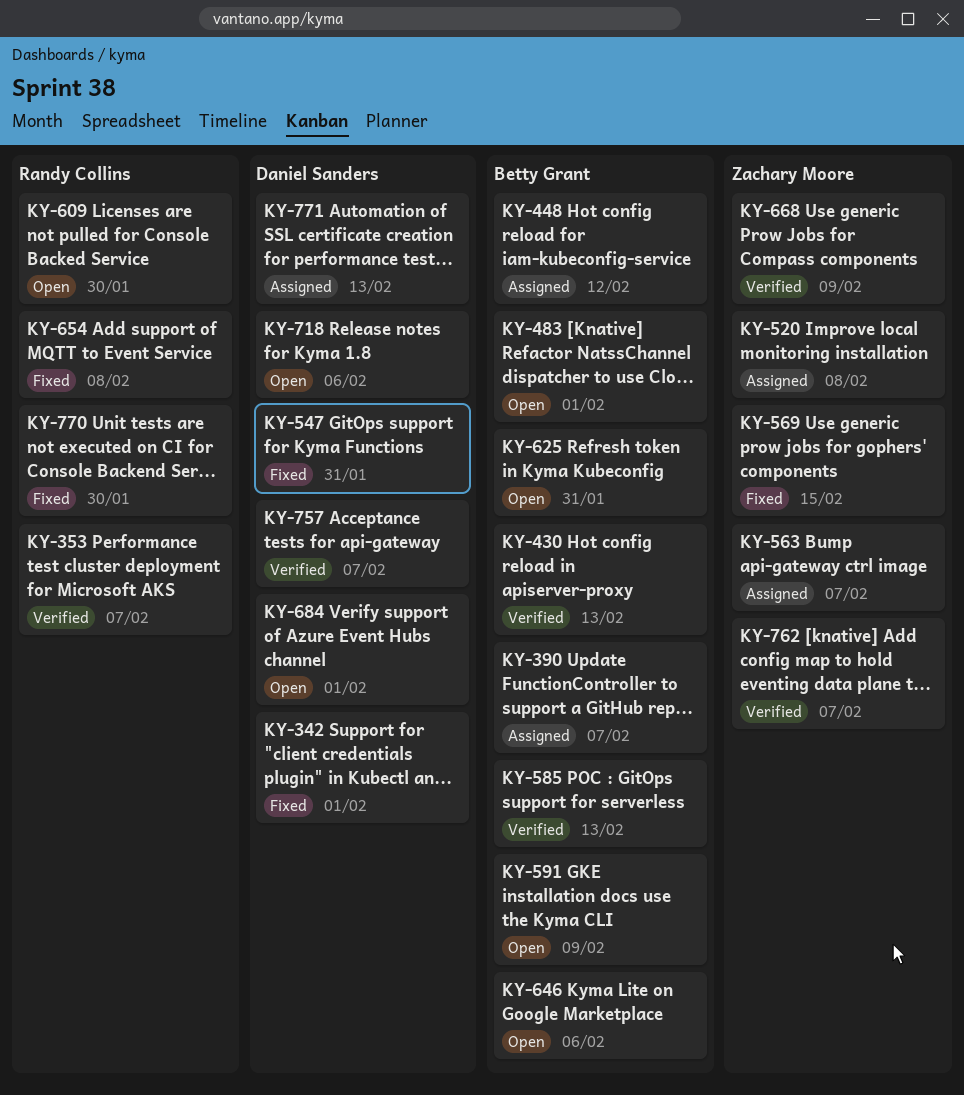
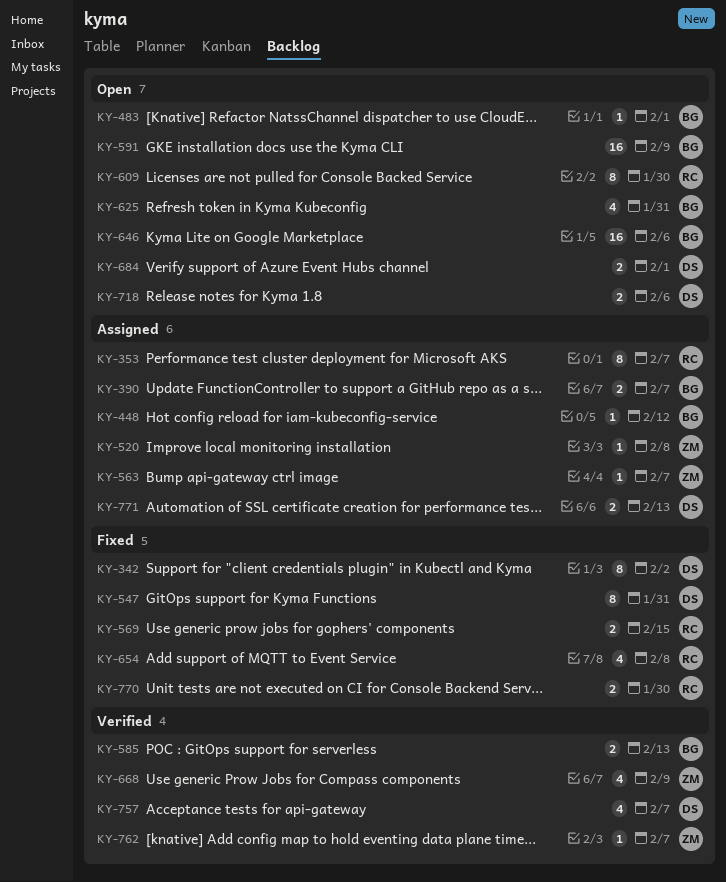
KY-342, due: Feb 1 -> Feb 2
KY-353, status: Verified -> Assigned
KY-430: present -> none
KY-569, owner: Zachary Moore -> Randy Collins

